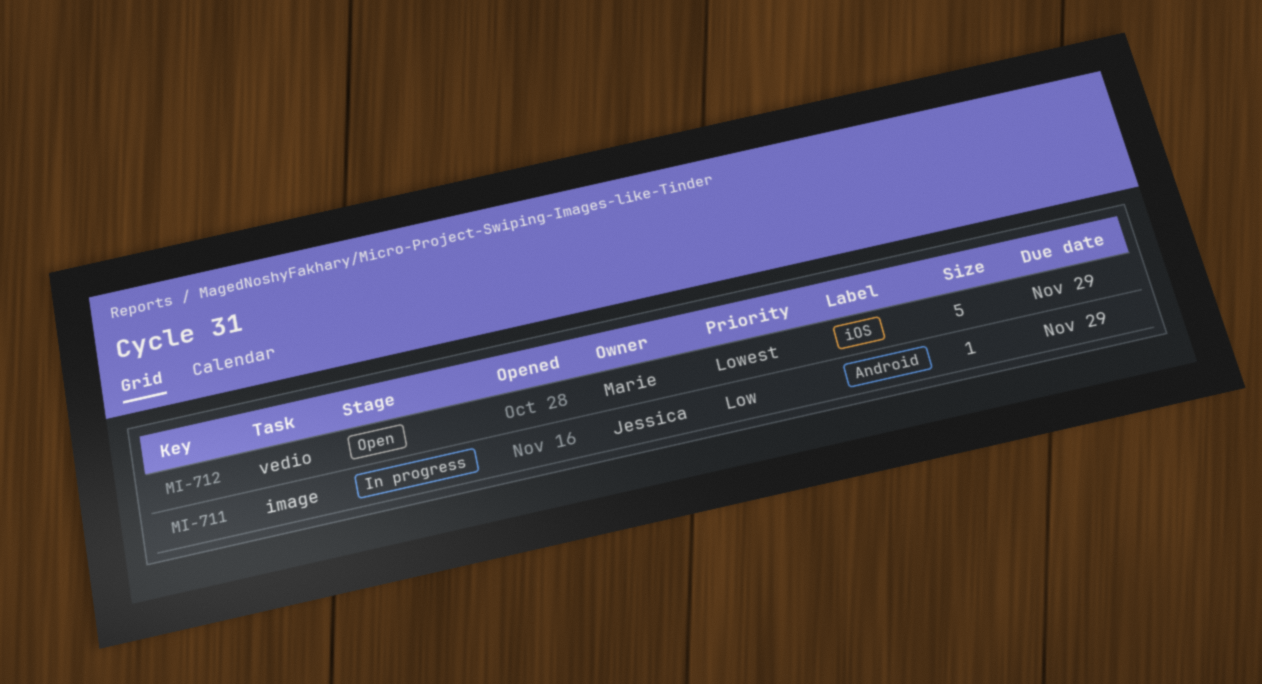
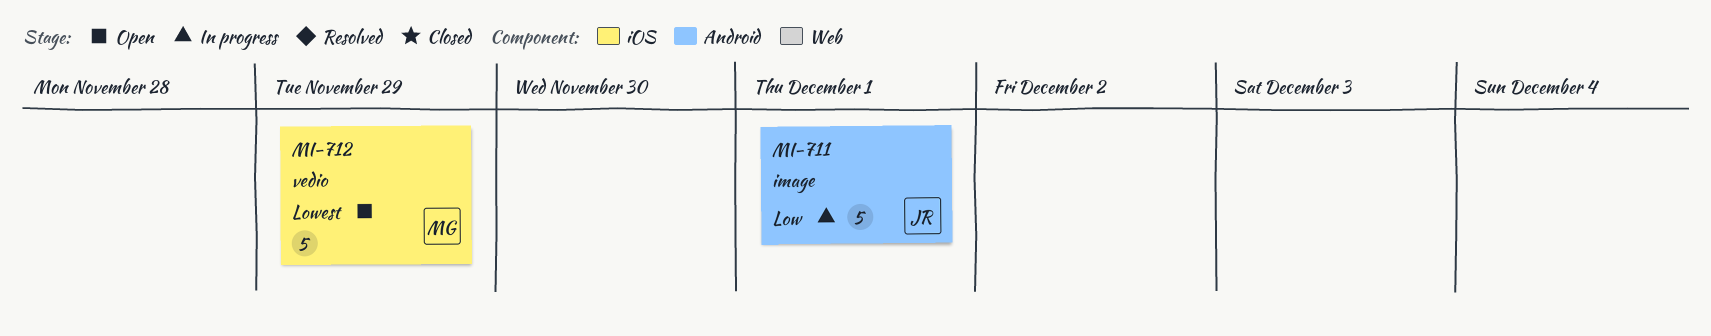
MI-711, estimate: 1 -> 5
MI-711, due: Nov 29 -> Dec 1

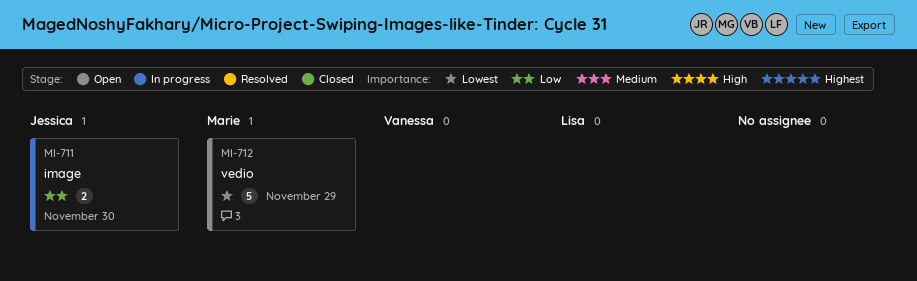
MI-711, estimate: 5 -> 2
MI-711, due: Dec 1 -> Nov 30

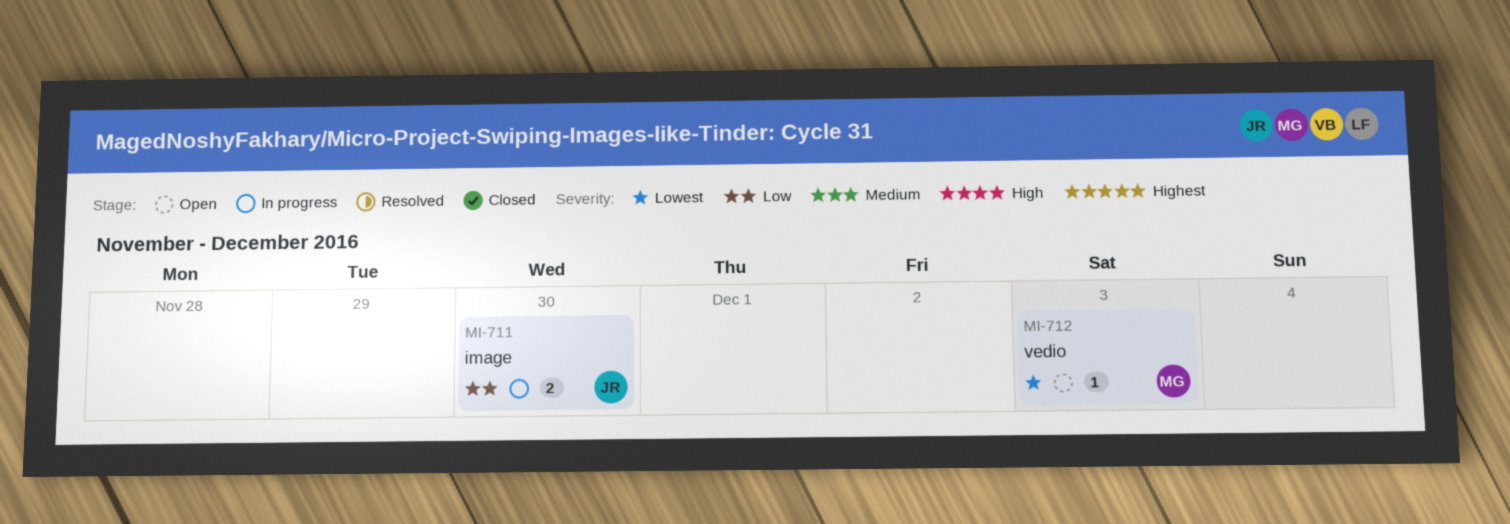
MI-712, estimate: 5 -> 1
MI-712, due: Nov 29 -> Dec 3

